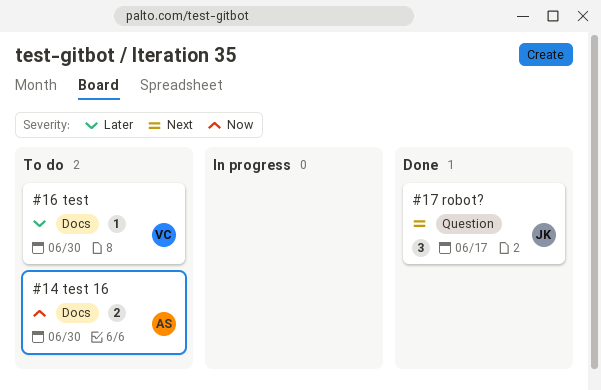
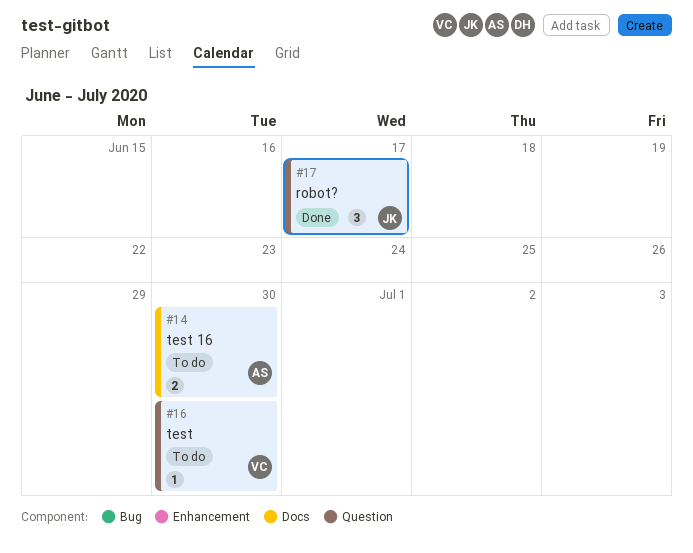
#16, label: Docs -> Question

